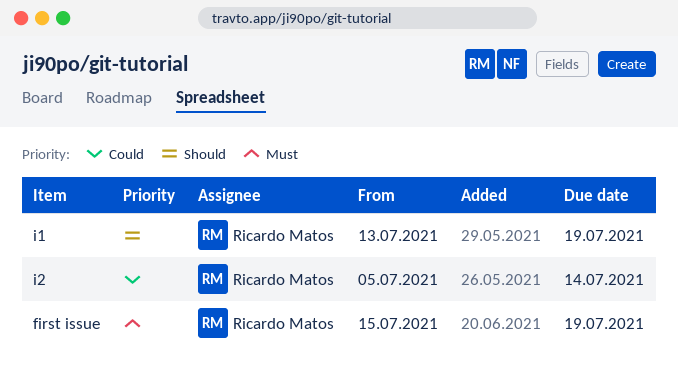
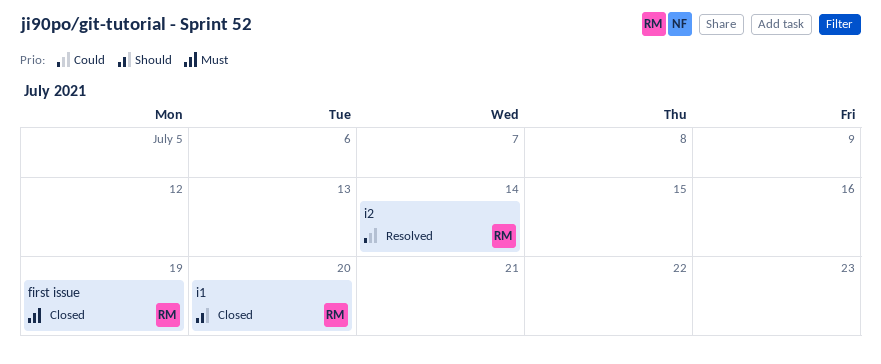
i1, due: Jul 19 -> Jul 20

